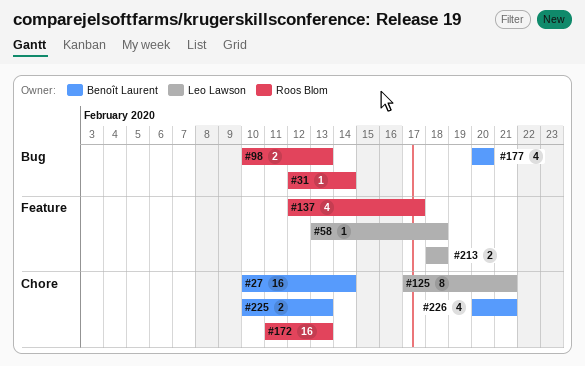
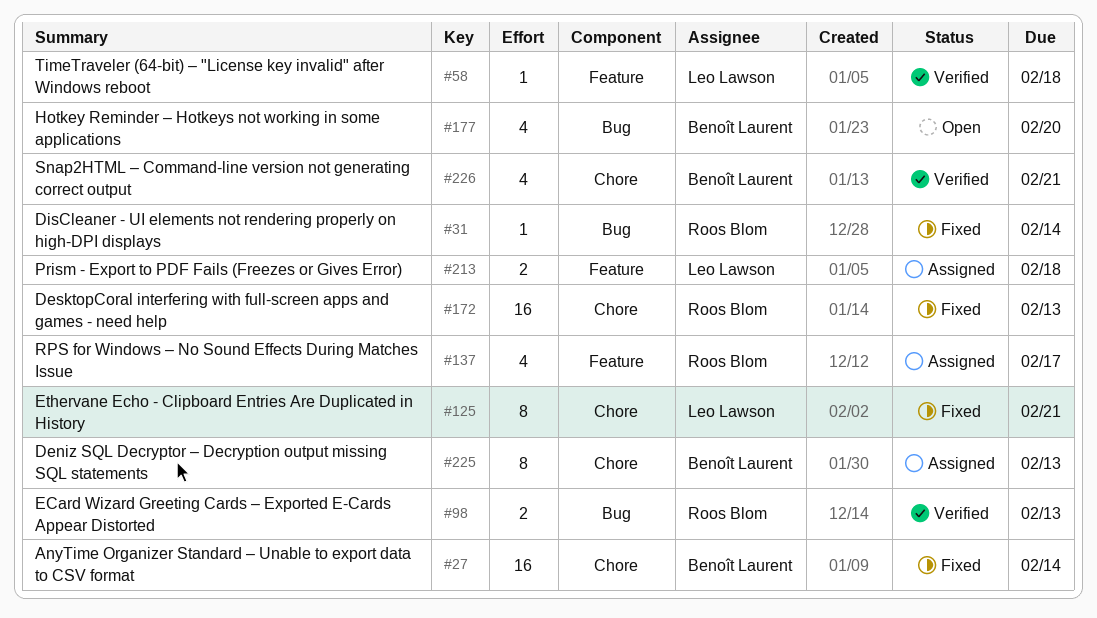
#225, estimate: 2 -> 8

